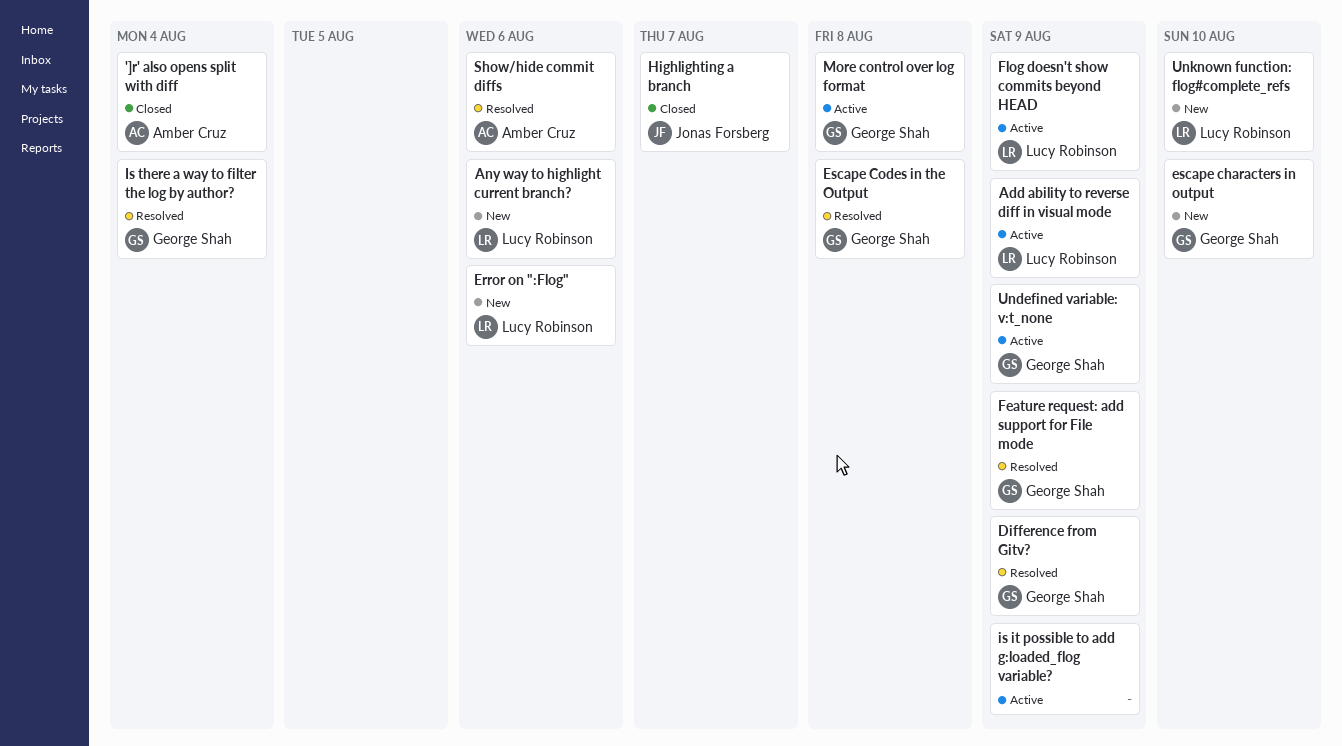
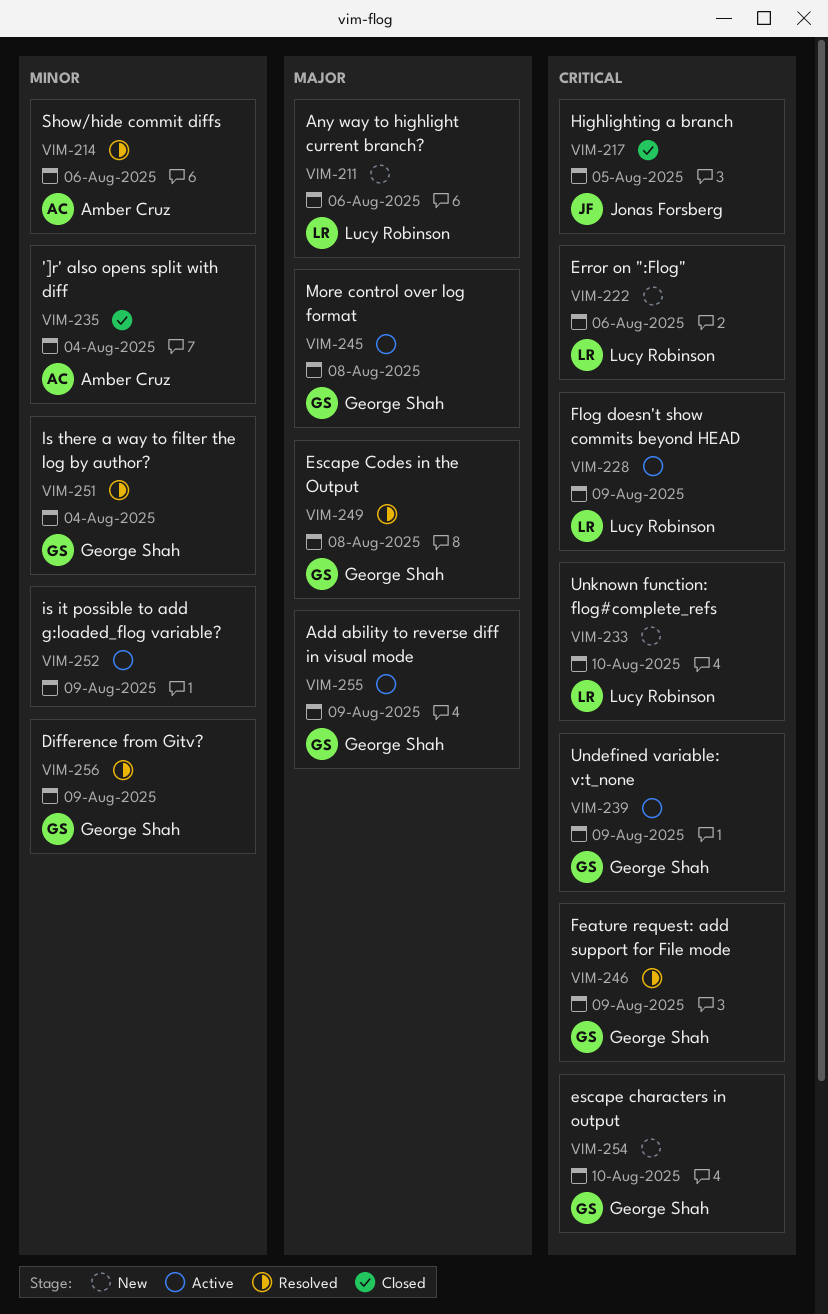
Add ability to reverse diff in visual mode, owner: Lucy Robinson -> George Shah
Highlighting a branch, due: Aug 7 -> Aug 5

